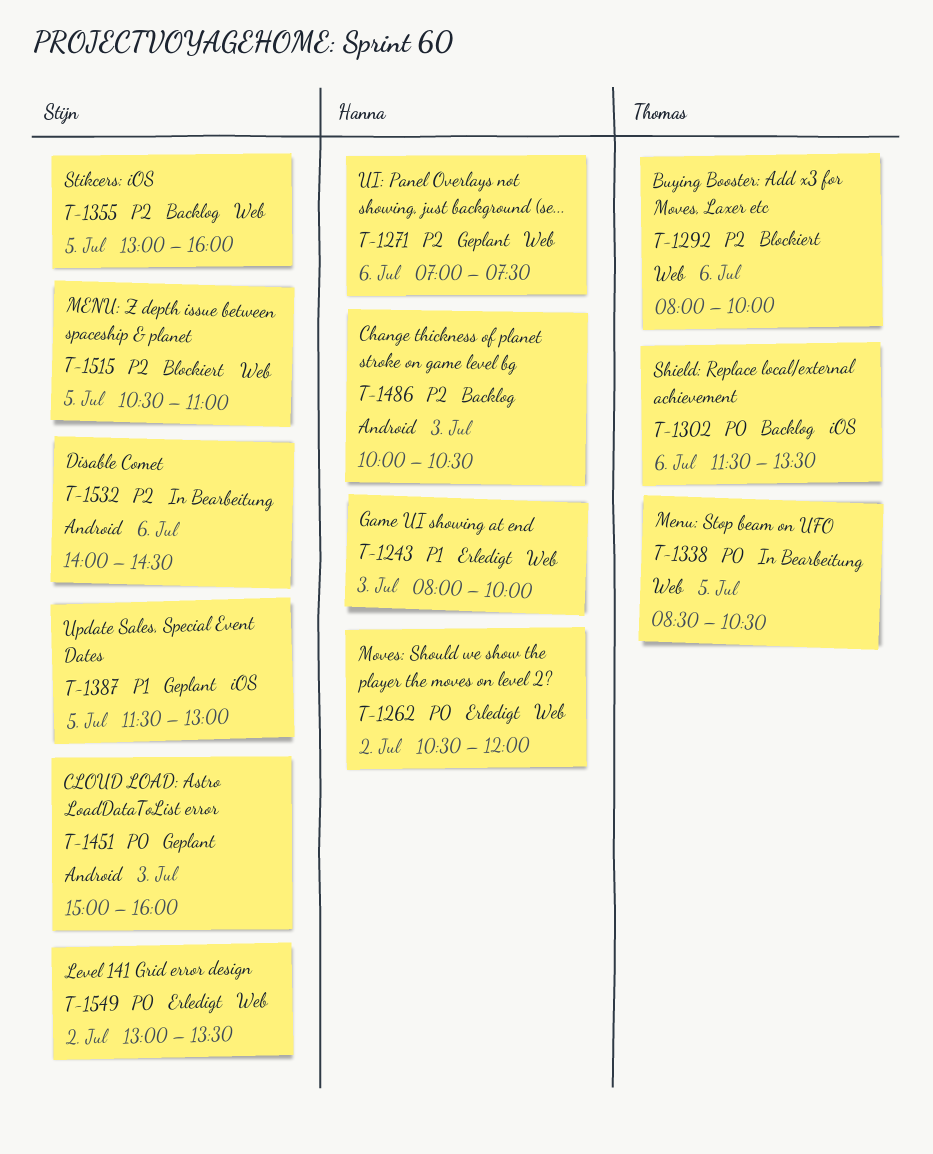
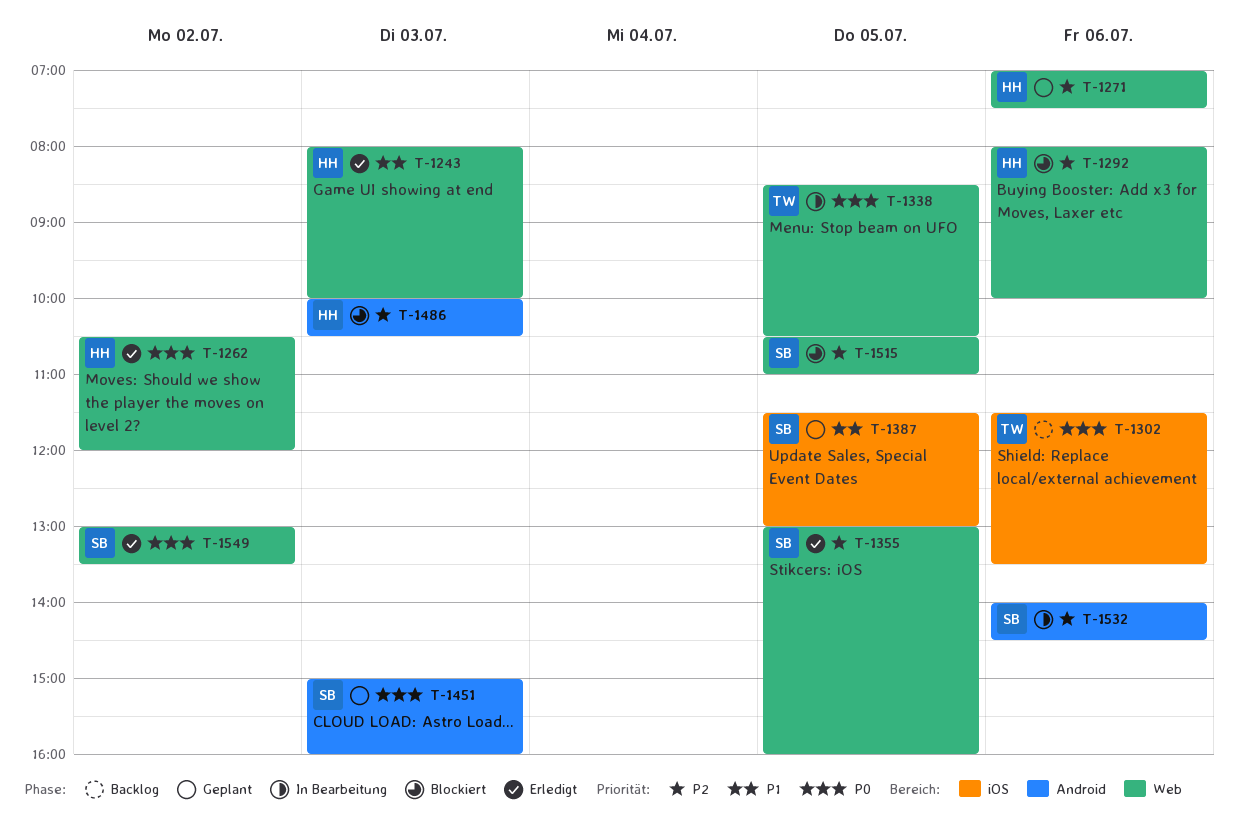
T-1292, owner: Thomas -> Hanna
T-1355, status: Backlog -> Erledigt
T-1486, status: Backlog -> Blockiert

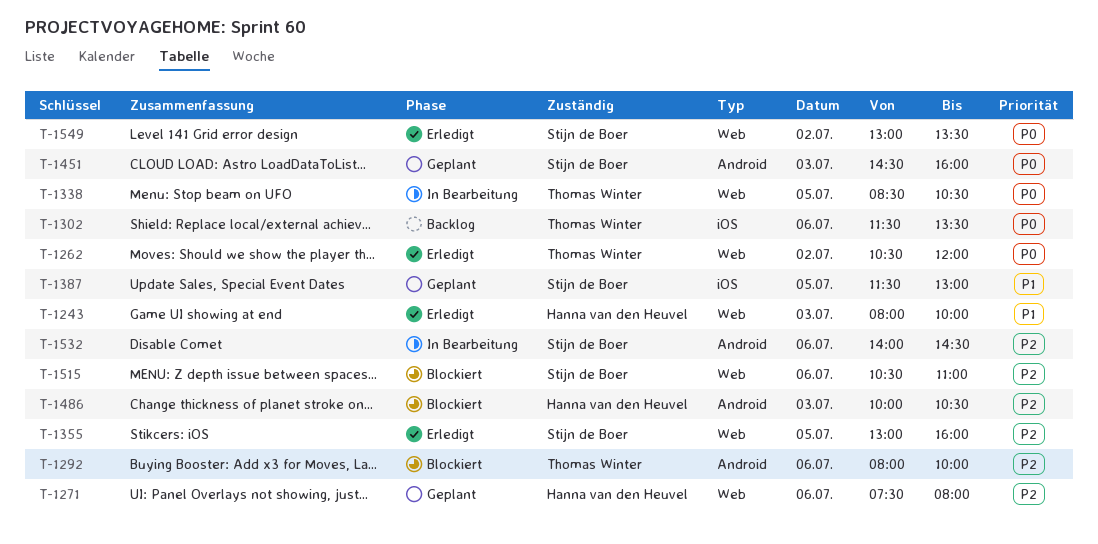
T-1262, owner: Hanna van den Heuvel -> Thomas Winter
T-1271, begins: 07:00 -> 07:30
T-1271, ends: 07:30 -> 08:00
T-1292, owner: Hanna van den Heuvel -> Thomas Winter
T-1292, label: Web -> Android
T-1451, begins: 15:00 -> 14:30
T-1515, day: Jul 5 -> Jul 6

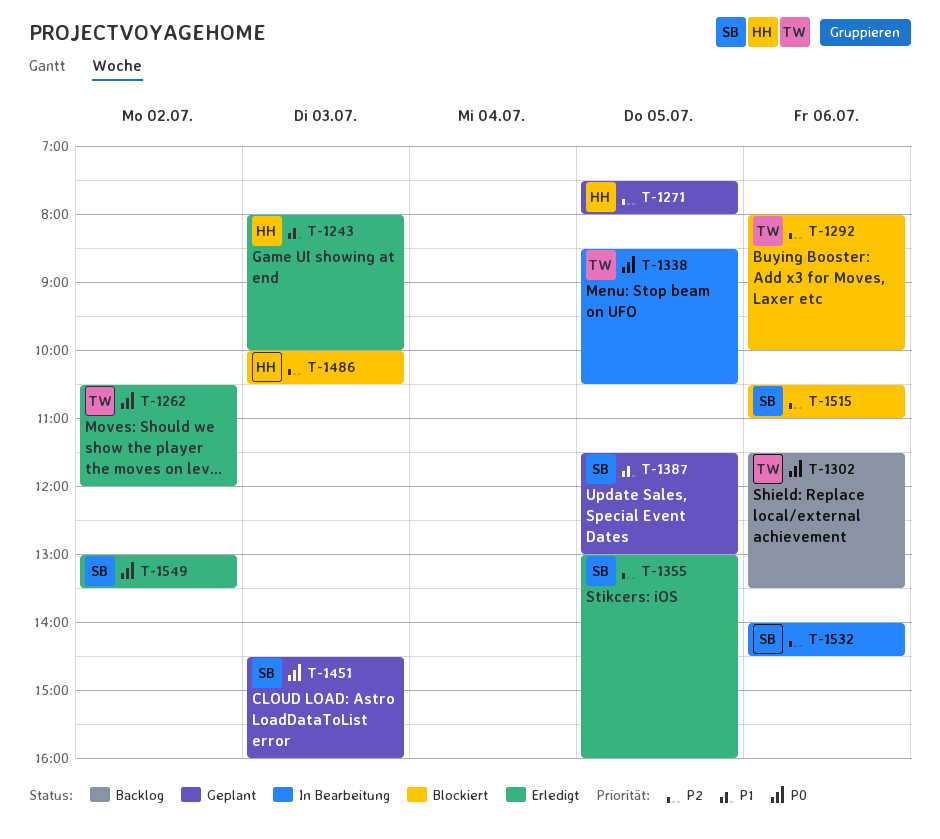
T-1271, day: Jul 6 -> Jul 5

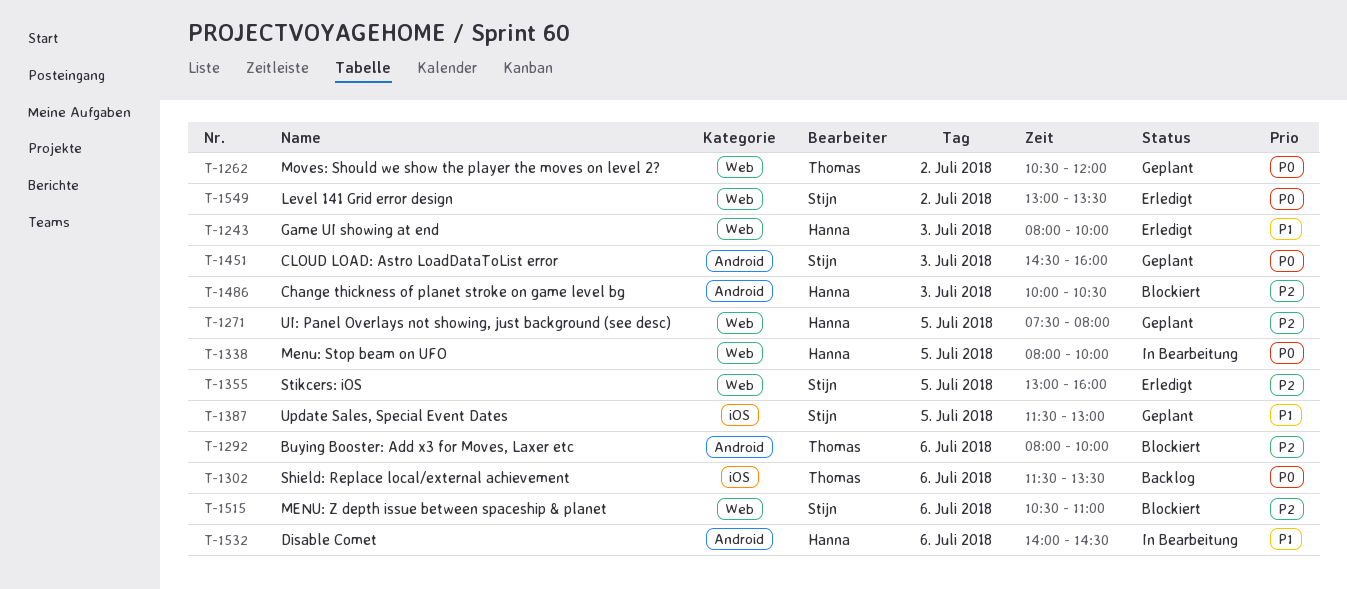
T-1262, status: Erledigt -> Geplant
T-1338, owner: Thomas -> Hanna
T-1338, begins: 08:30 -> 08:00
T-1338, ends: 10:30 -> 10:00
T-1532, owner: Stijn -> Hanna
T-1532, priority: P2 -> P1

